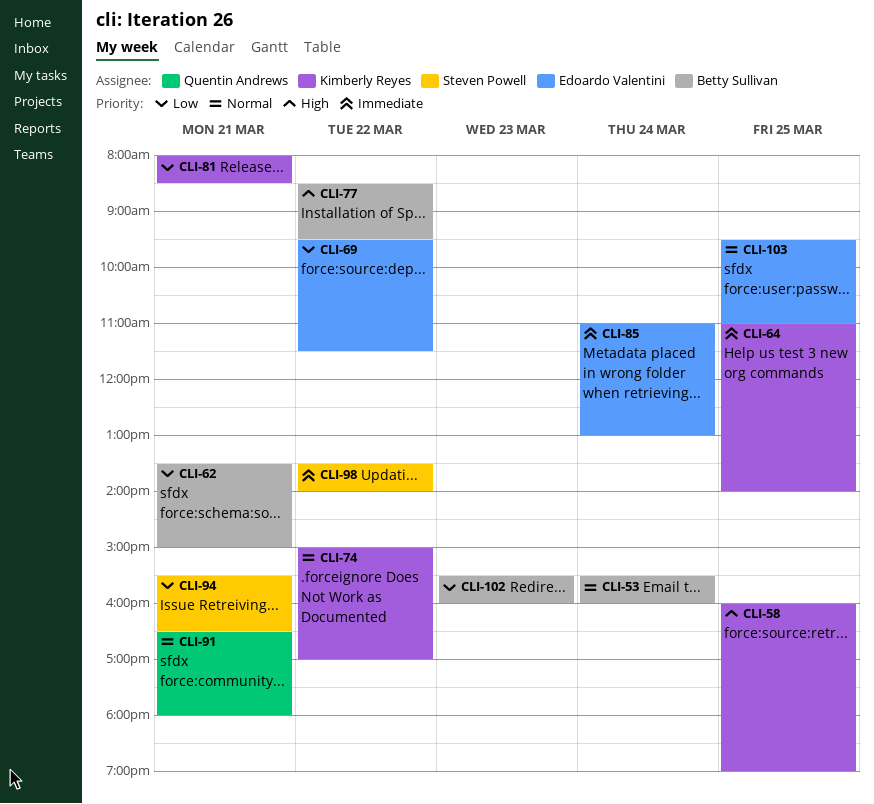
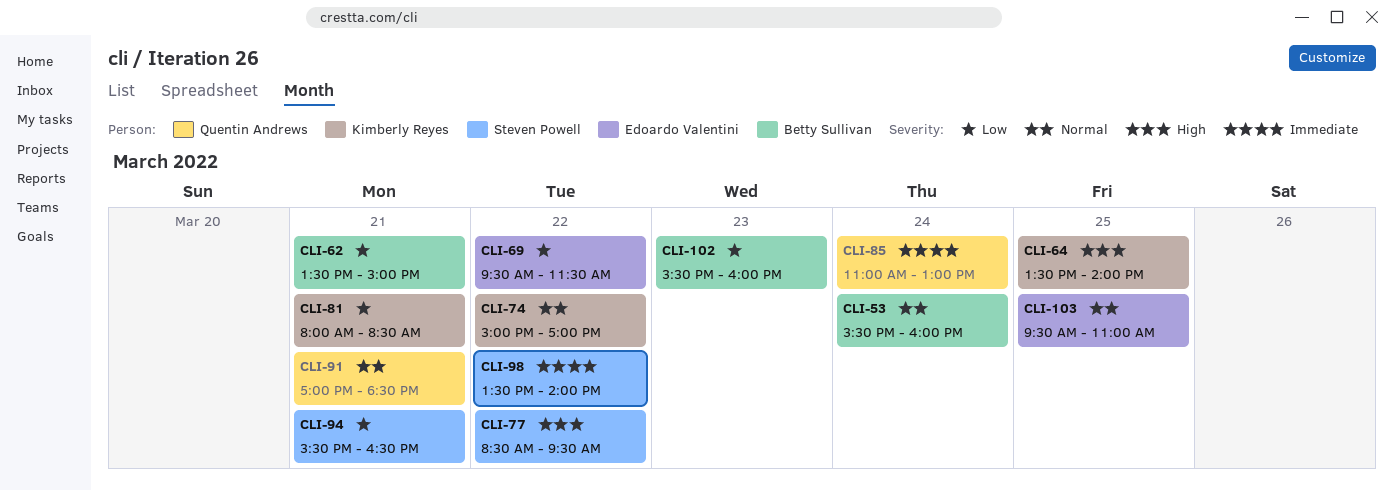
CLI-58: present -> none
CLI-64, priority: Immediate -> High
CLI-64, begins: 11:00 -> 13:30
CLI-77, owner: Betty Sullivan -> Steven Powell
CLI-85, owner: Edoardo Valentini -> Quentin Andrews
CLI-91, begins: 16:30 -> 17:00
CLI-91, ends: 18:00 -> 18:30

